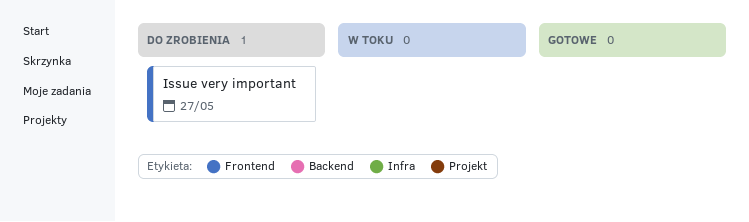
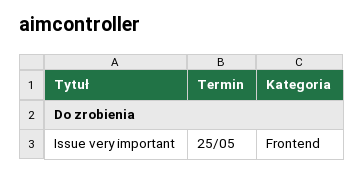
Issue very important, due: May 27 -> May 25

